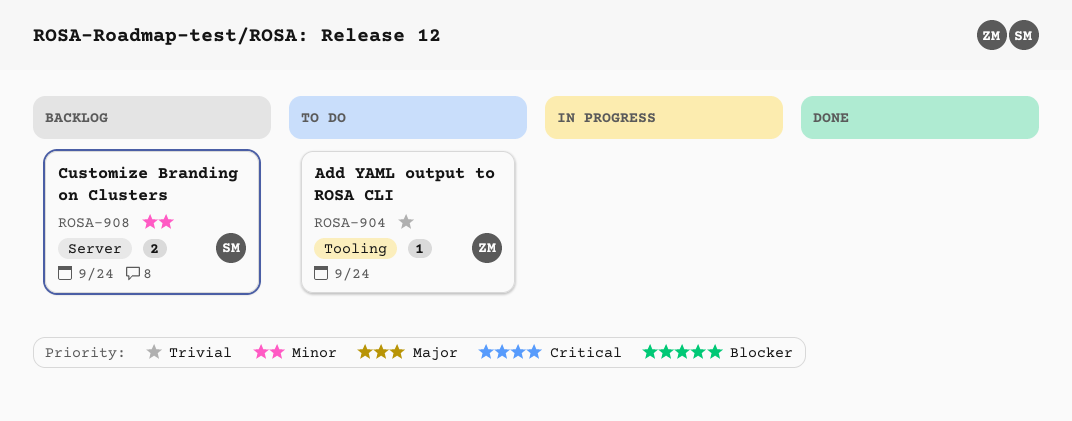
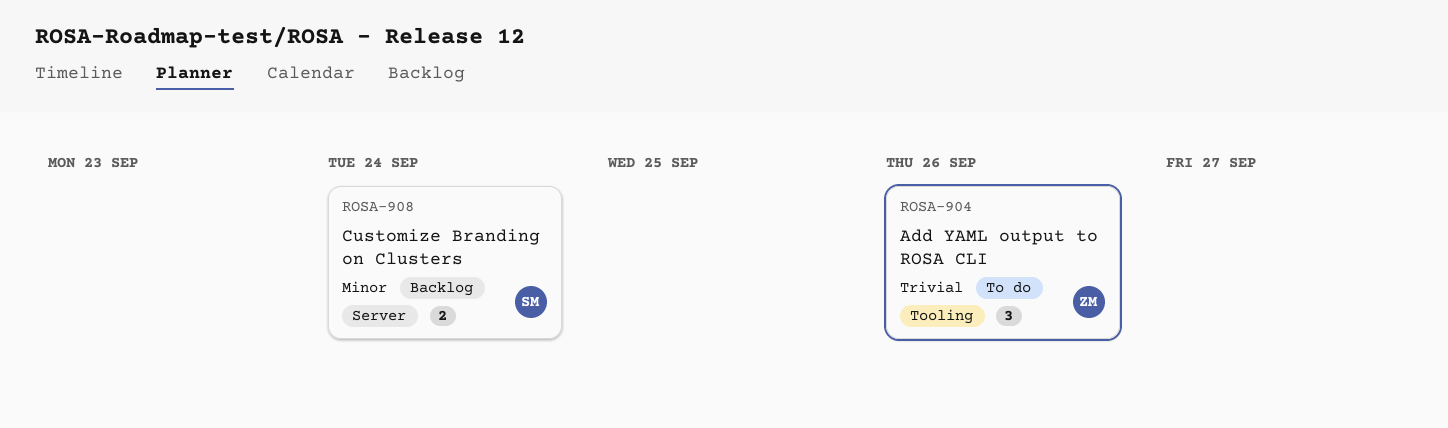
ROSA-904, estimate: 1 -> 3
ROSA-904, due: Sep 24 -> Sep 26

